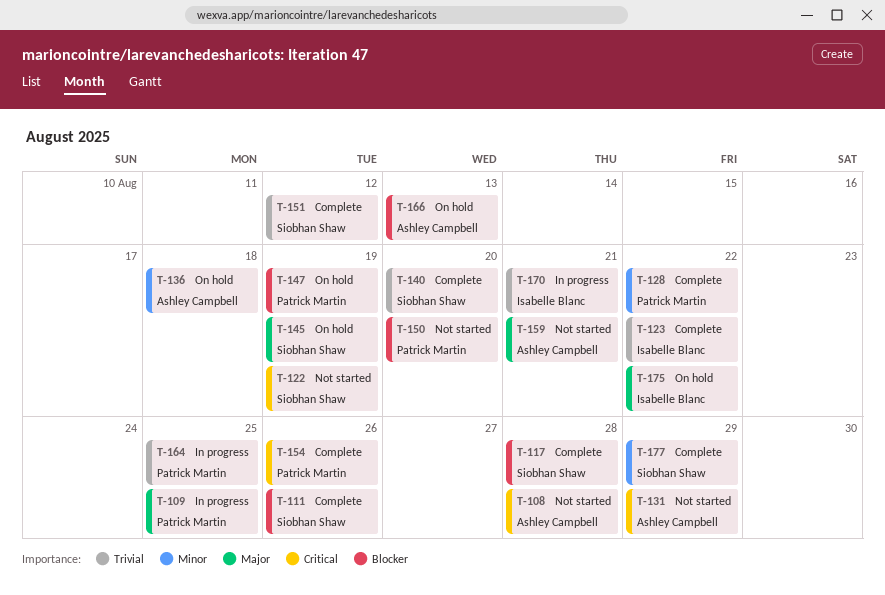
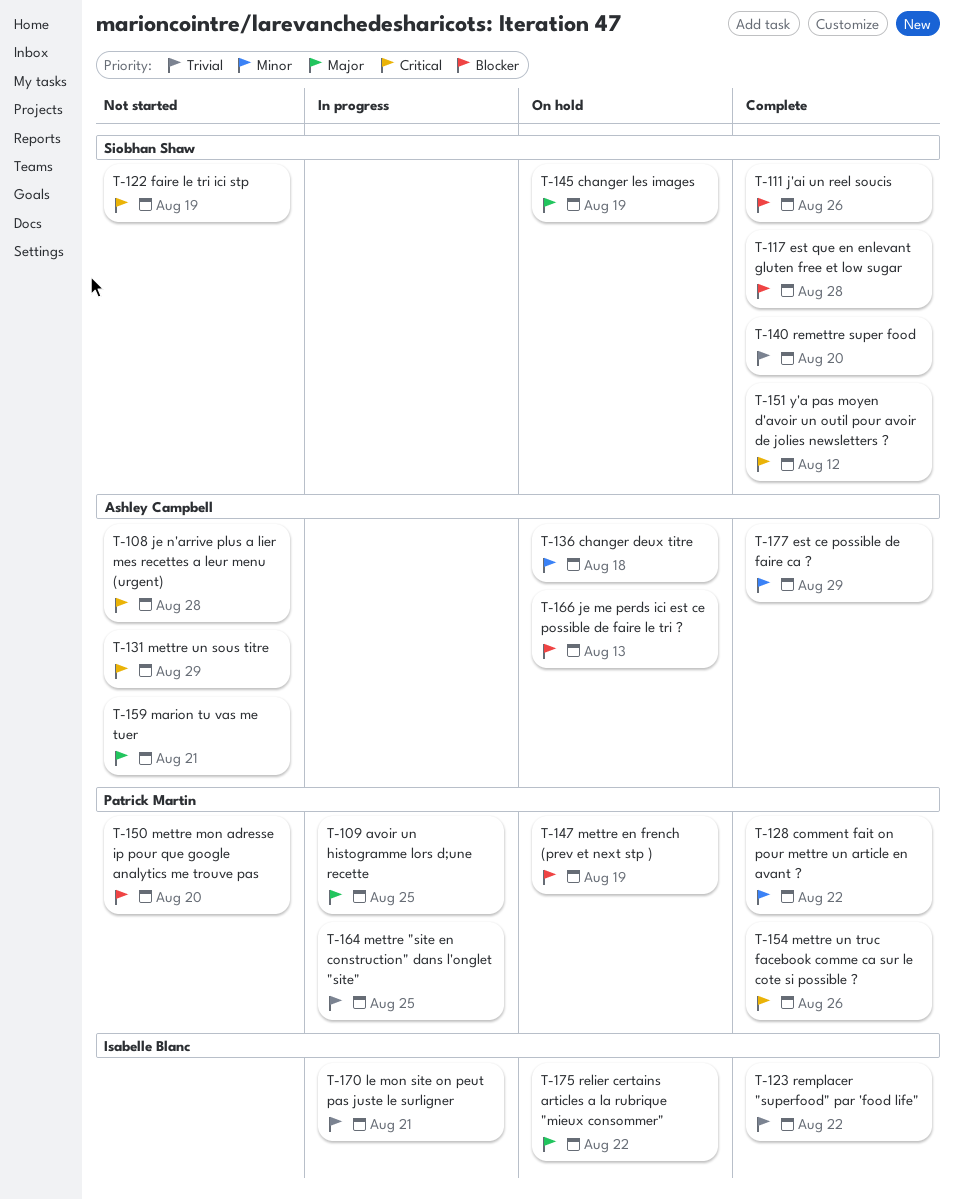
T-151, priority: Trivial -> Critical
T-177, owner: Siobhan Shaw -> Ashley Campbell

